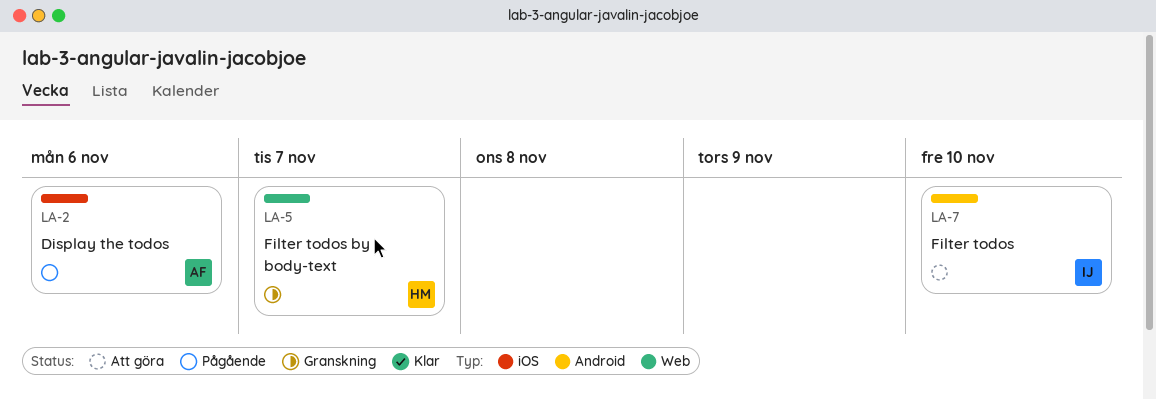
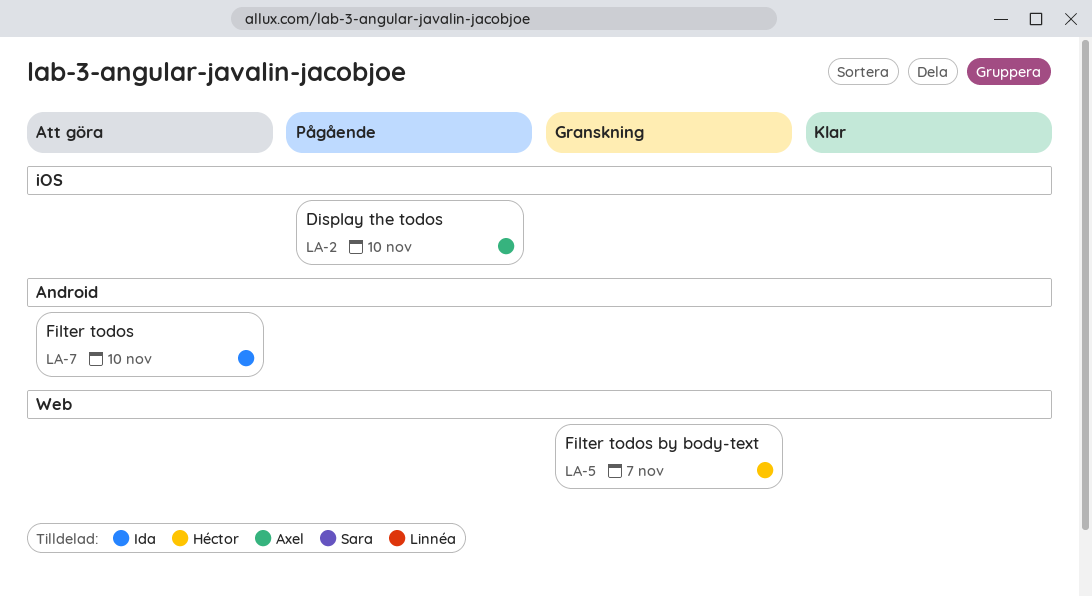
LA-2, due: Nov 6 -> Nov 10

